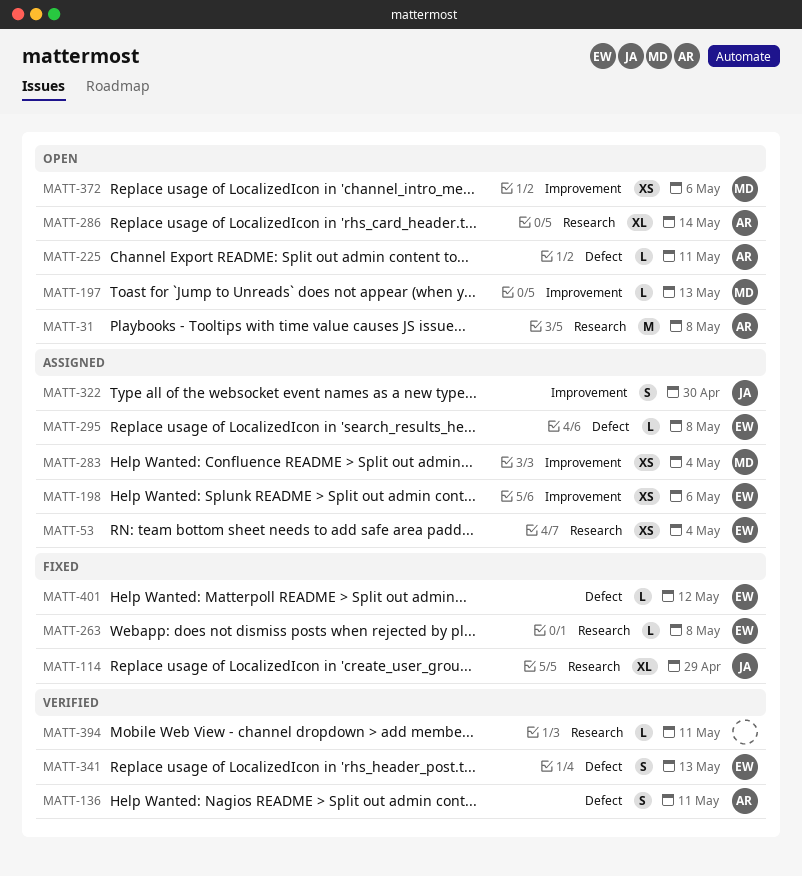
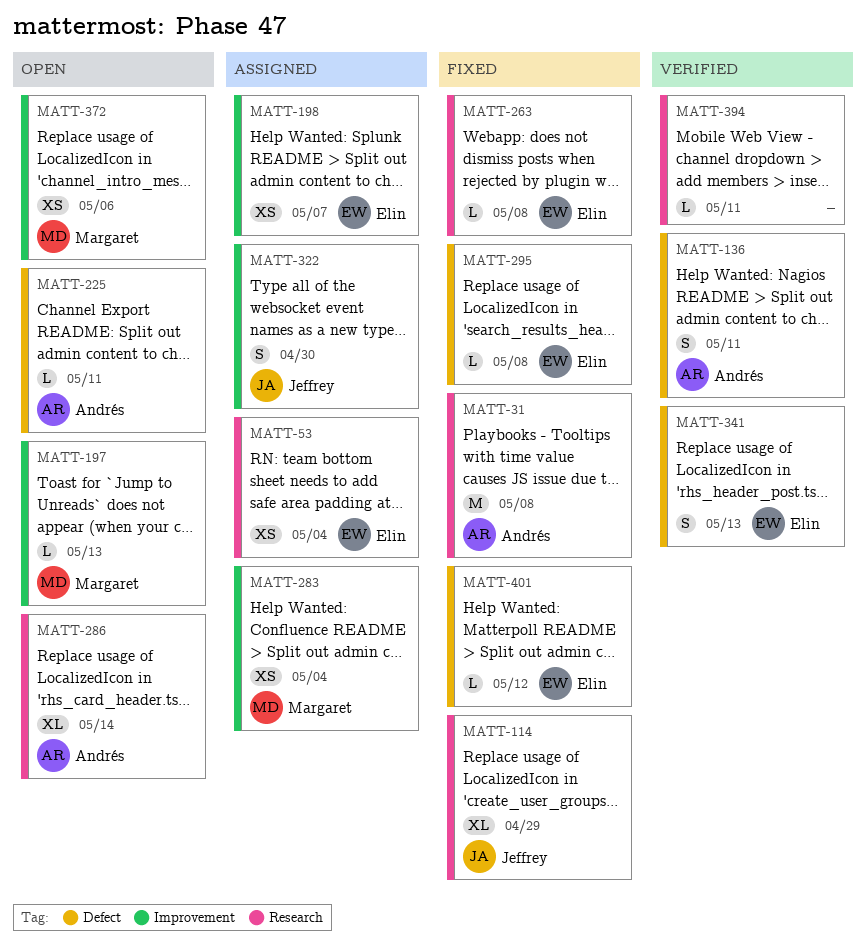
MATT-31, status: Open -> Fixed
MATT-198, due: May 6 -> May 7
MATT-295, status: Assigned -> Fixed

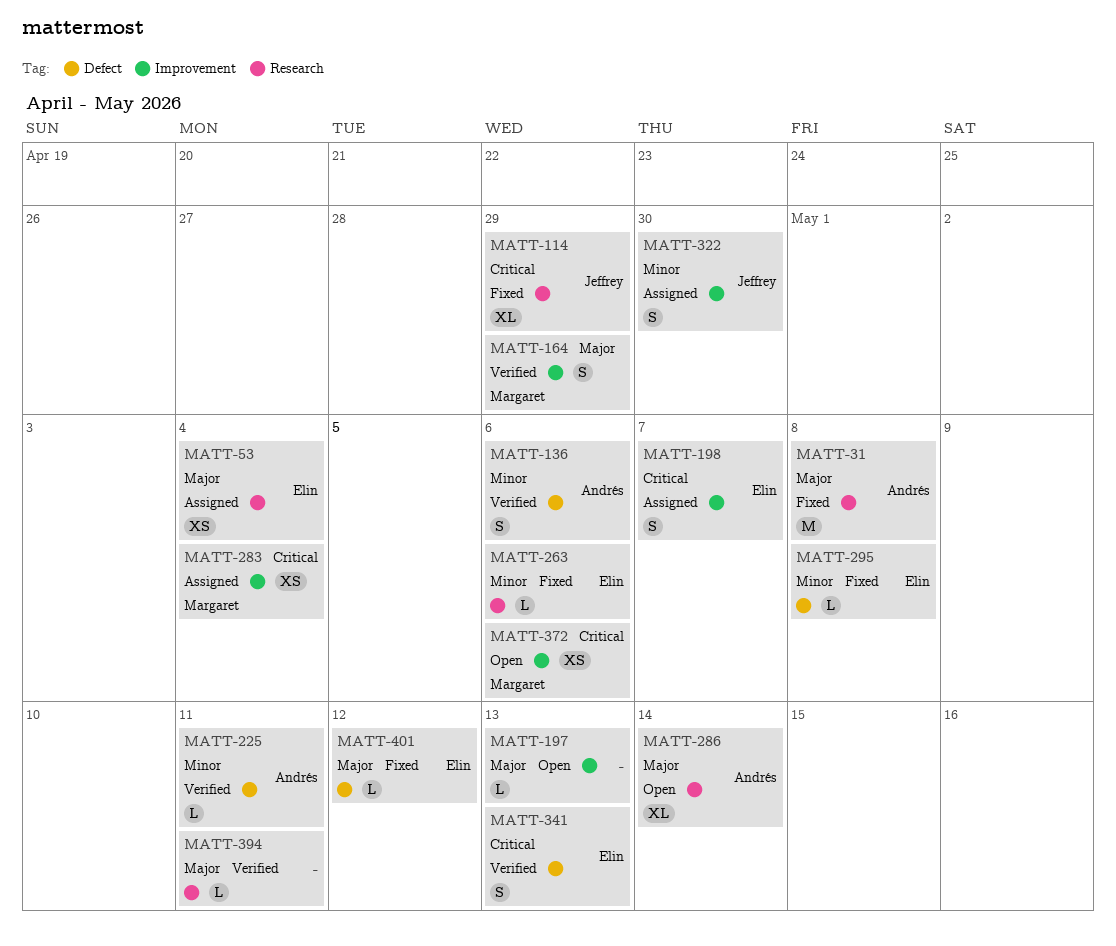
MATT-136, due: May 11 -> May 6
MATT-164: none -> present
MATT-197, owner: Margaret -> none
MATT-198, estimate: XS -> S
MATT-225, status: Open -> Verified
MATT-263, due: May 8 -> May 6

